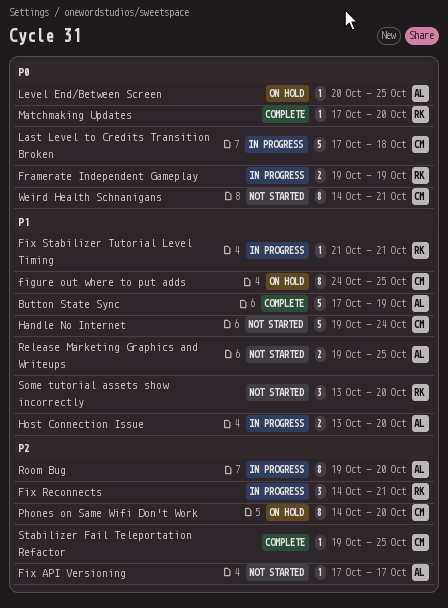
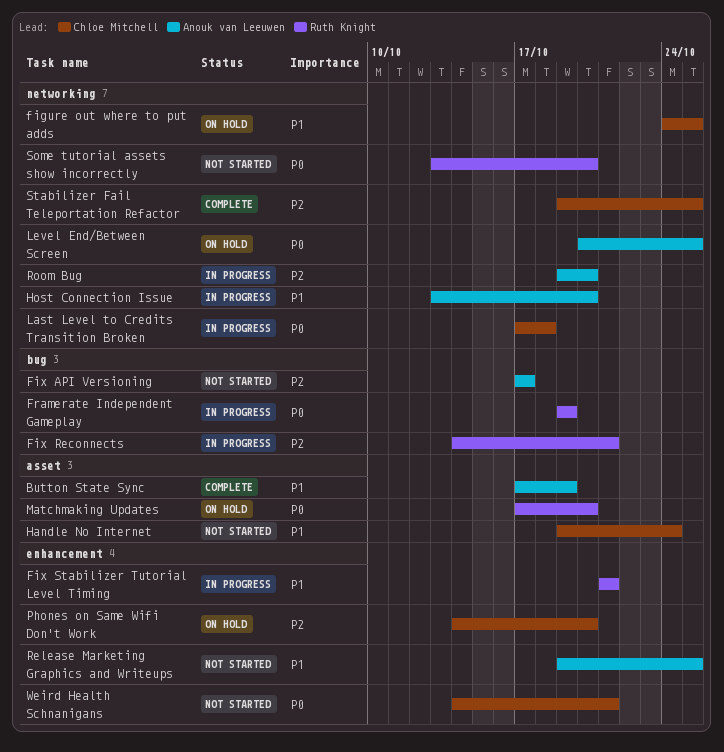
Matchmaking Updates, status: Complete -> On hold
Some tutorial assets show incorrectly, priority: P1 -> P0

